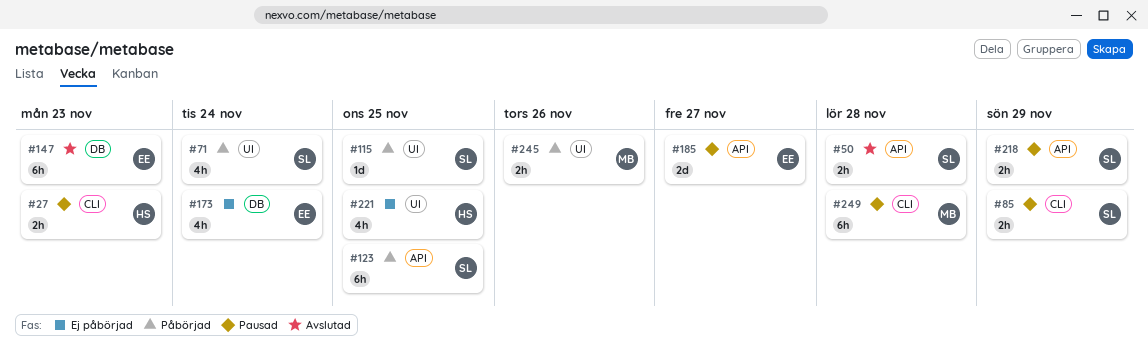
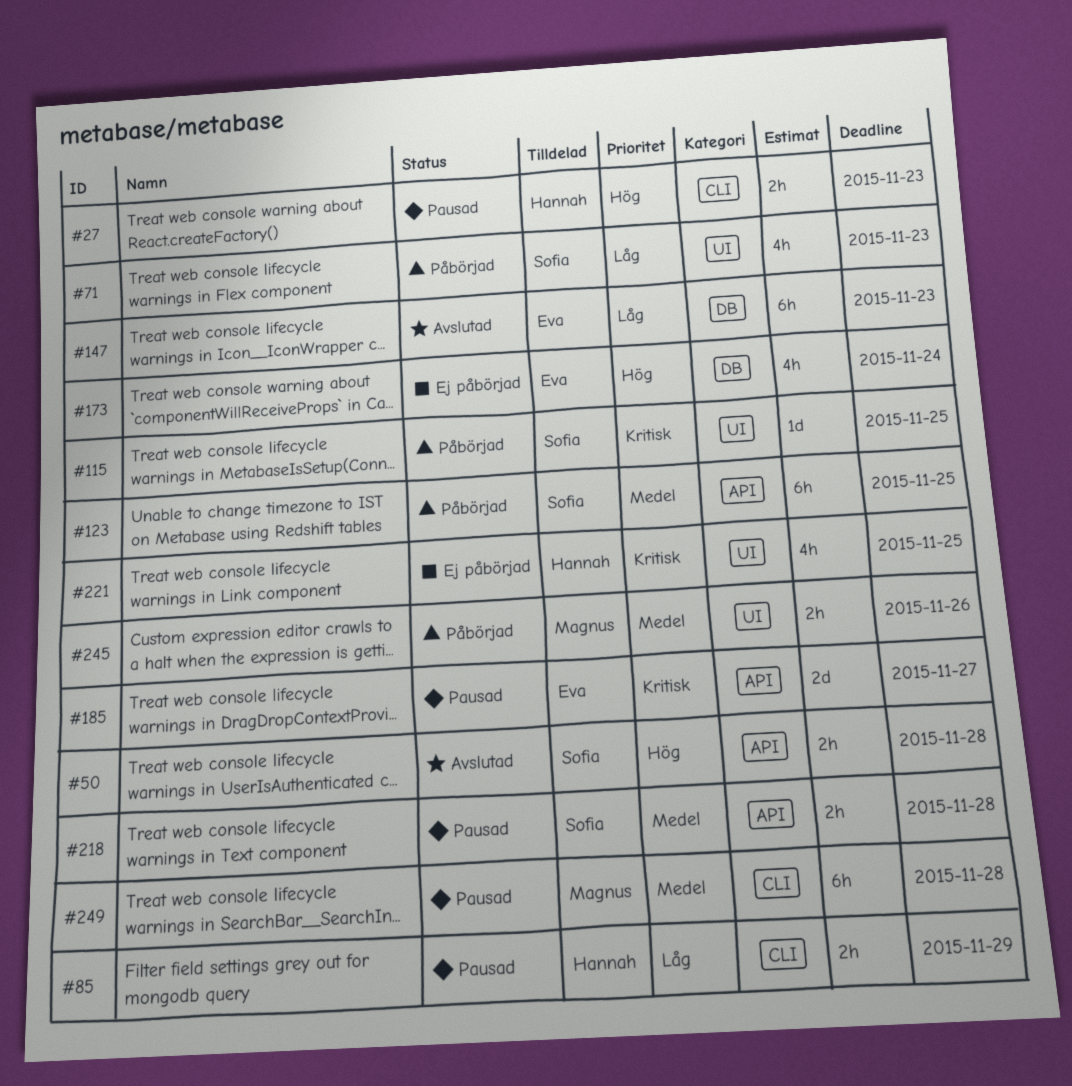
#71, due: Nov 24 -> Nov 23
#85, owner: Sofia -> Hannah
#218, due: Nov 29 -> Nov 28

